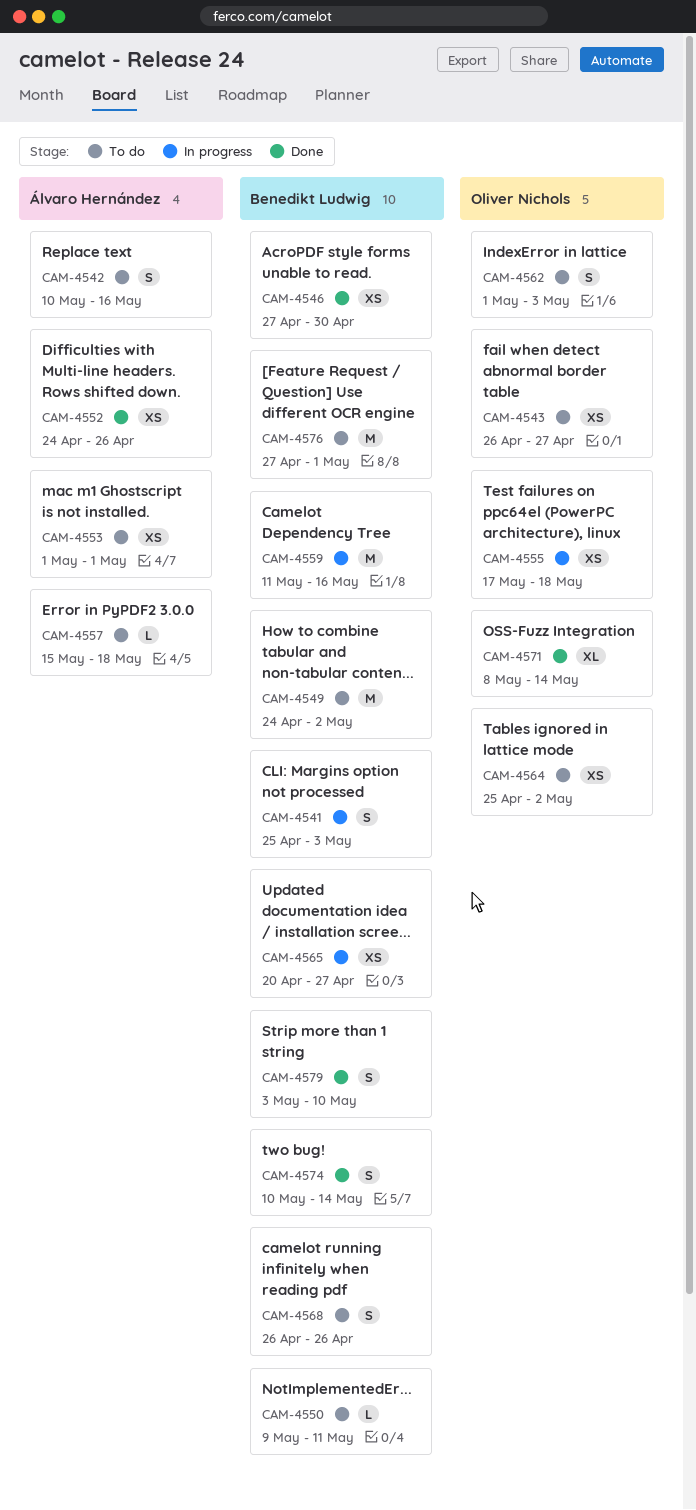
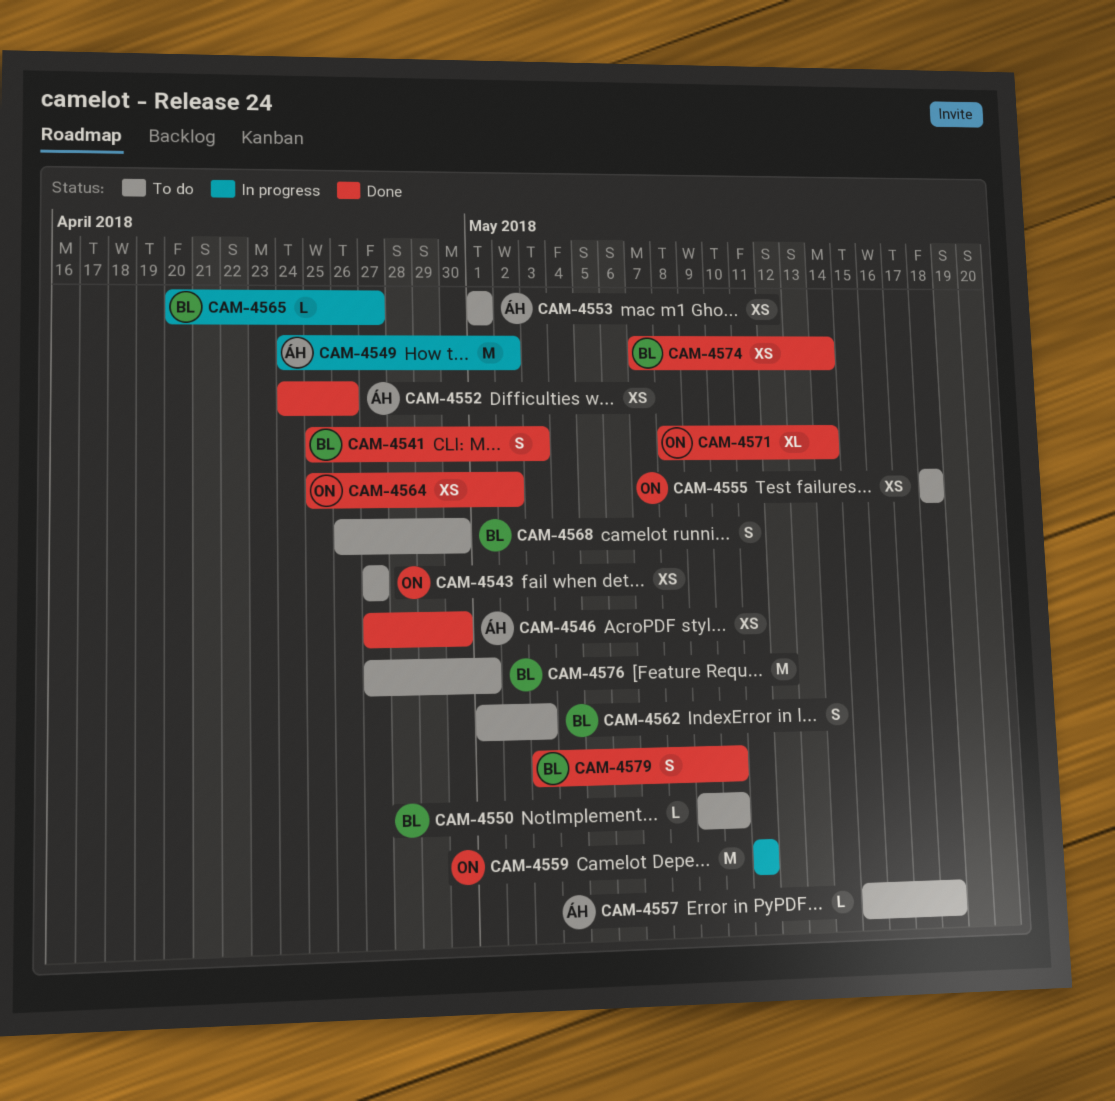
CAM-4541, status: In progress -> Done
CAM-4542: present -> none
CAM-4543, start: Apr 26 -> Apr 27
CAM-4546, owner: Benedikt Ludwig -> Álvaro Hernández
CAM-4549, status: To do -> In progress
CAM-4549, owner: Benedikt Ludwig -> Álvaro Hernández
CAM-4550, due: May 11 -> May 10
CAM-4555, status: In progress -> To do
CAM-4555, start: May 17 -> May 18
CAM-4559, owner: Benedikt Ludwig -> Oliver Nichols
CAM-4559, due: May 16 -> May 11
CAM-4562, owner: Oliver Nichols -> Benedikt Ludwig
CAM-4564, status: To do -> Done
CAM-4565, estimate: XS -> L
CAM-4568, due: Apr 26 -> Apr 30
CAM-4574, estimate: S -> XS
CAM-4574, start: May 10 -> May 7

